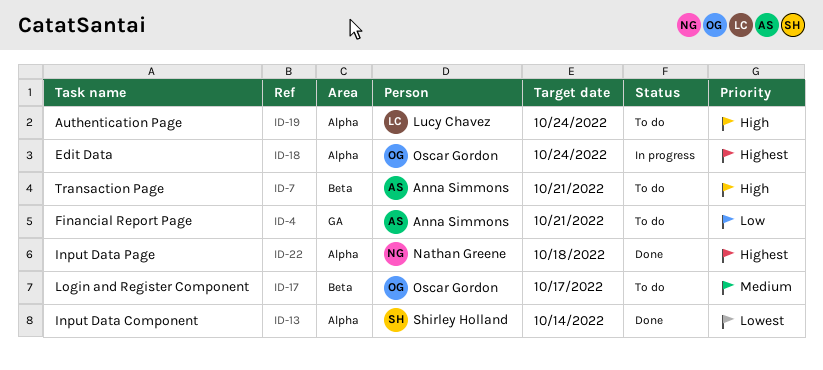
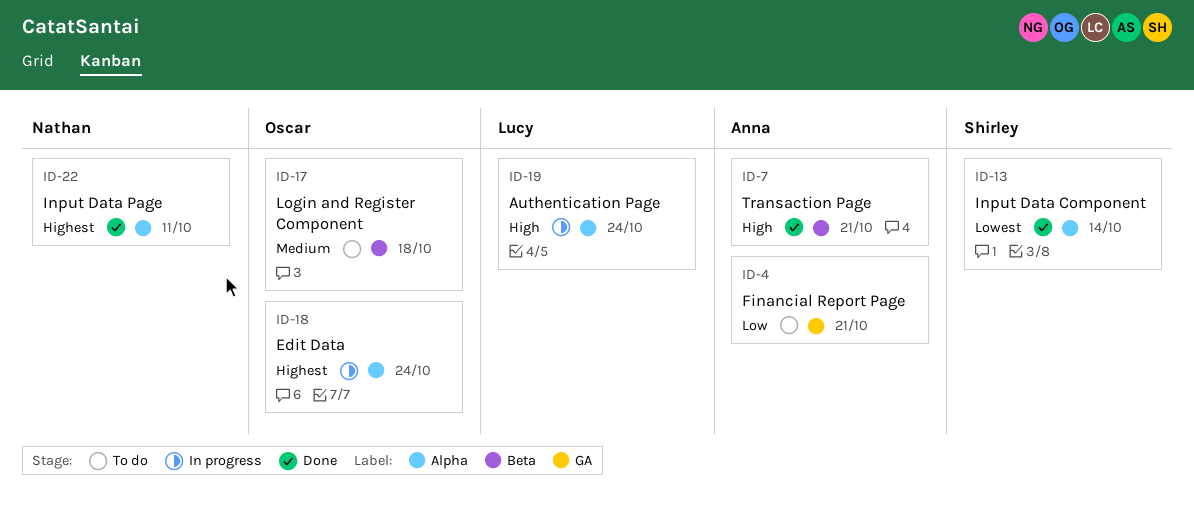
ID-7, status: To do -> Done
ID-17, due: Oct 17 -> Oct 18
ID-19, status: To do -> In progress
ID-22, due: Oct 18 -> Oct 11

